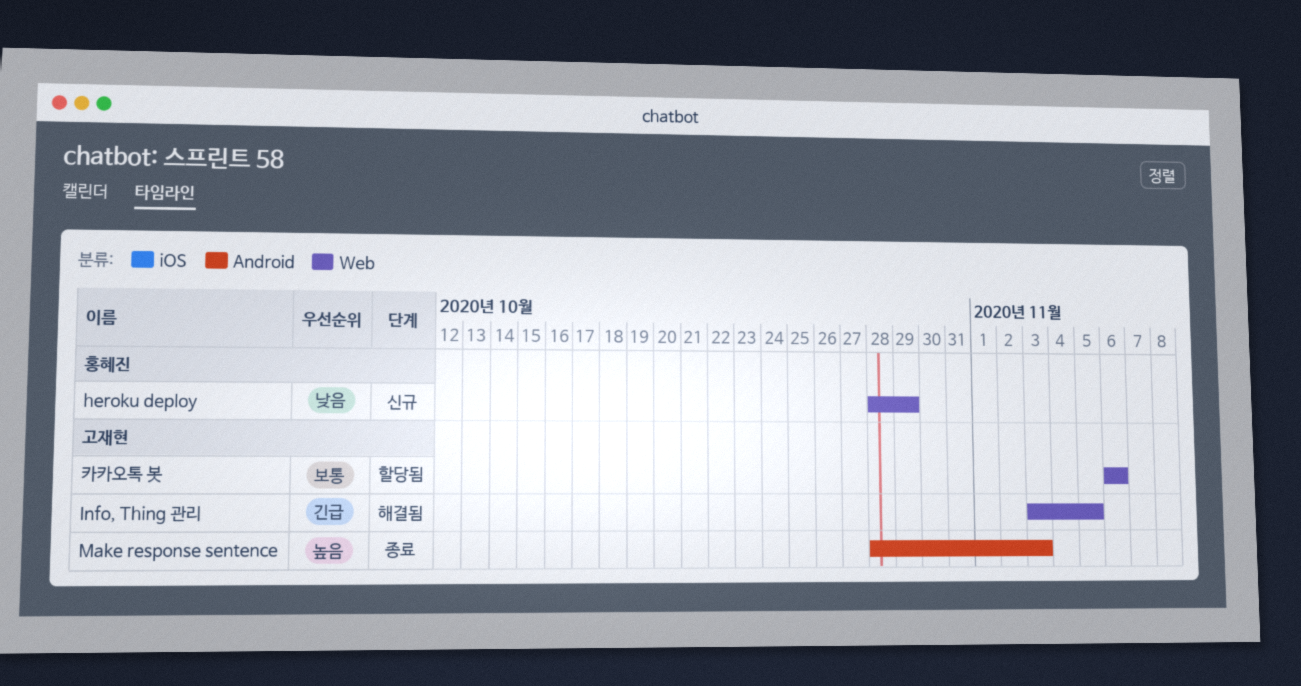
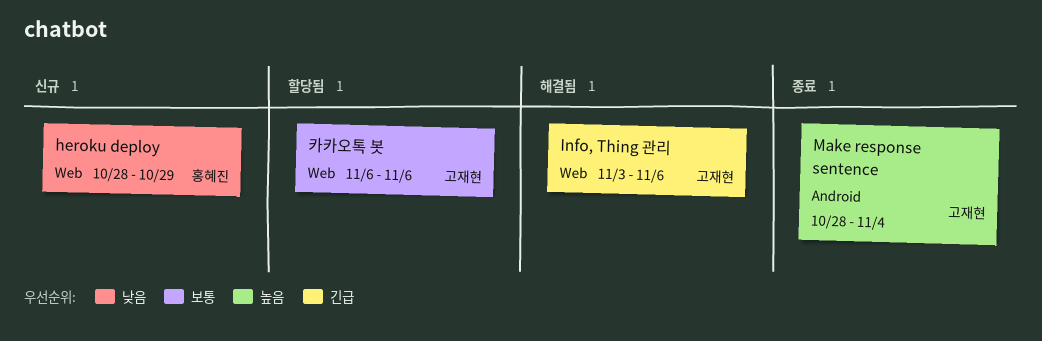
Info, Thing 관리, due: Nov 5 -> Nov 6
Make response sentence, due: Nov 3 -> Nov 4

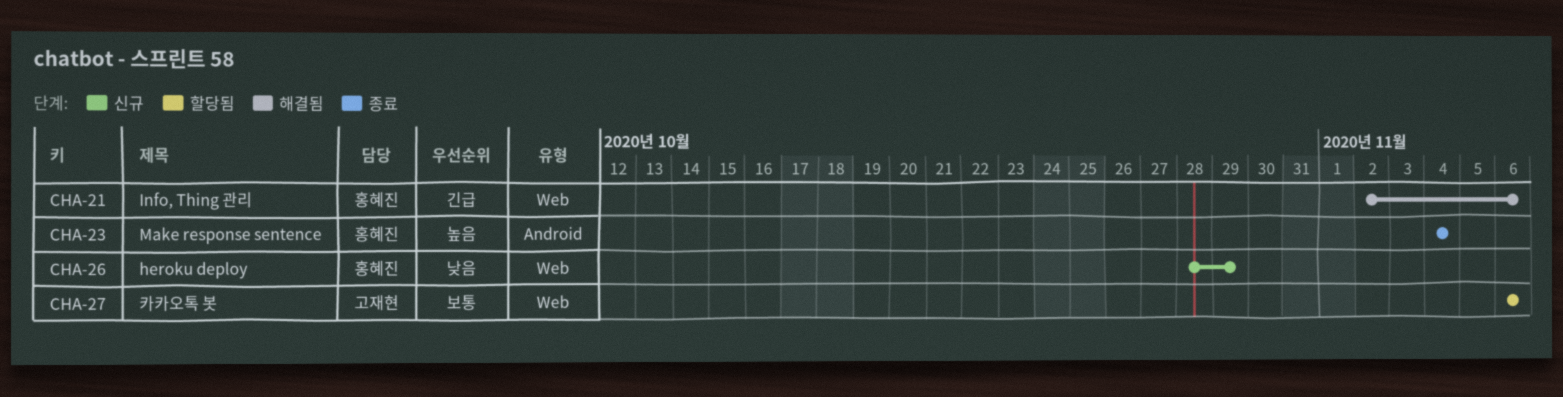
Info, Thing 관리, owner: 고재현 -> 홍혜진
Info, Thing 관리, start: Nov 3 -> Nov 2
Make response sentence, owner: 고재현 -> 홍혜진
Make response sentence, start: Oct 28 -> Nov 4

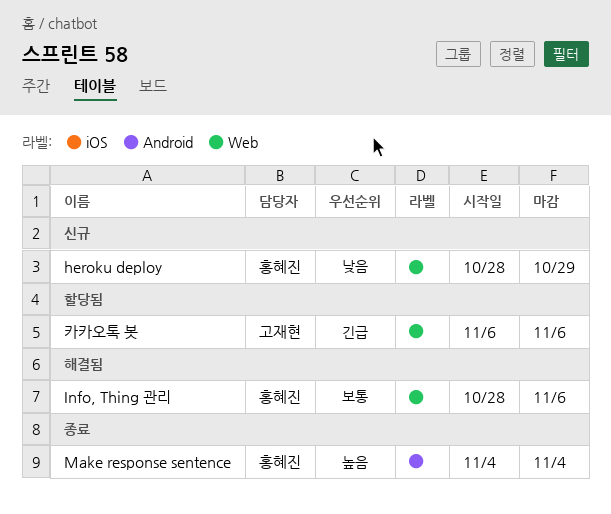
Info, Thing 관리, priority: 긴급 -> 보통
Info, Thing 관리, start: Nov 2 -> Oct 28
카카오톡 봇, priority: 보통 -> 긴급

